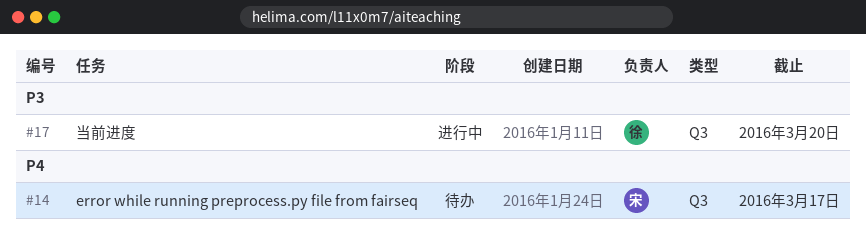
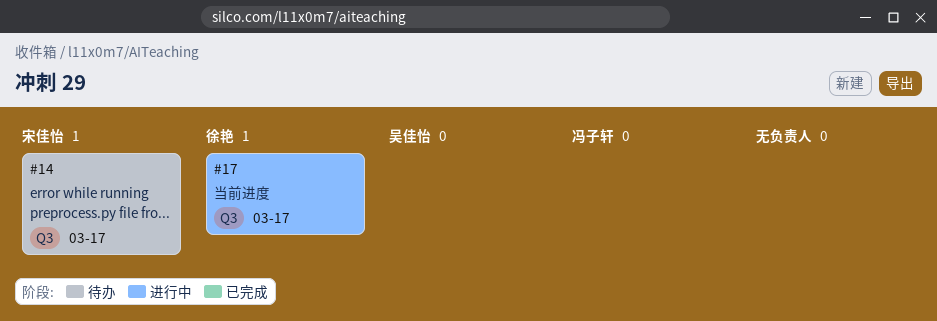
#17, due: Mar 20 -> Mar 17

